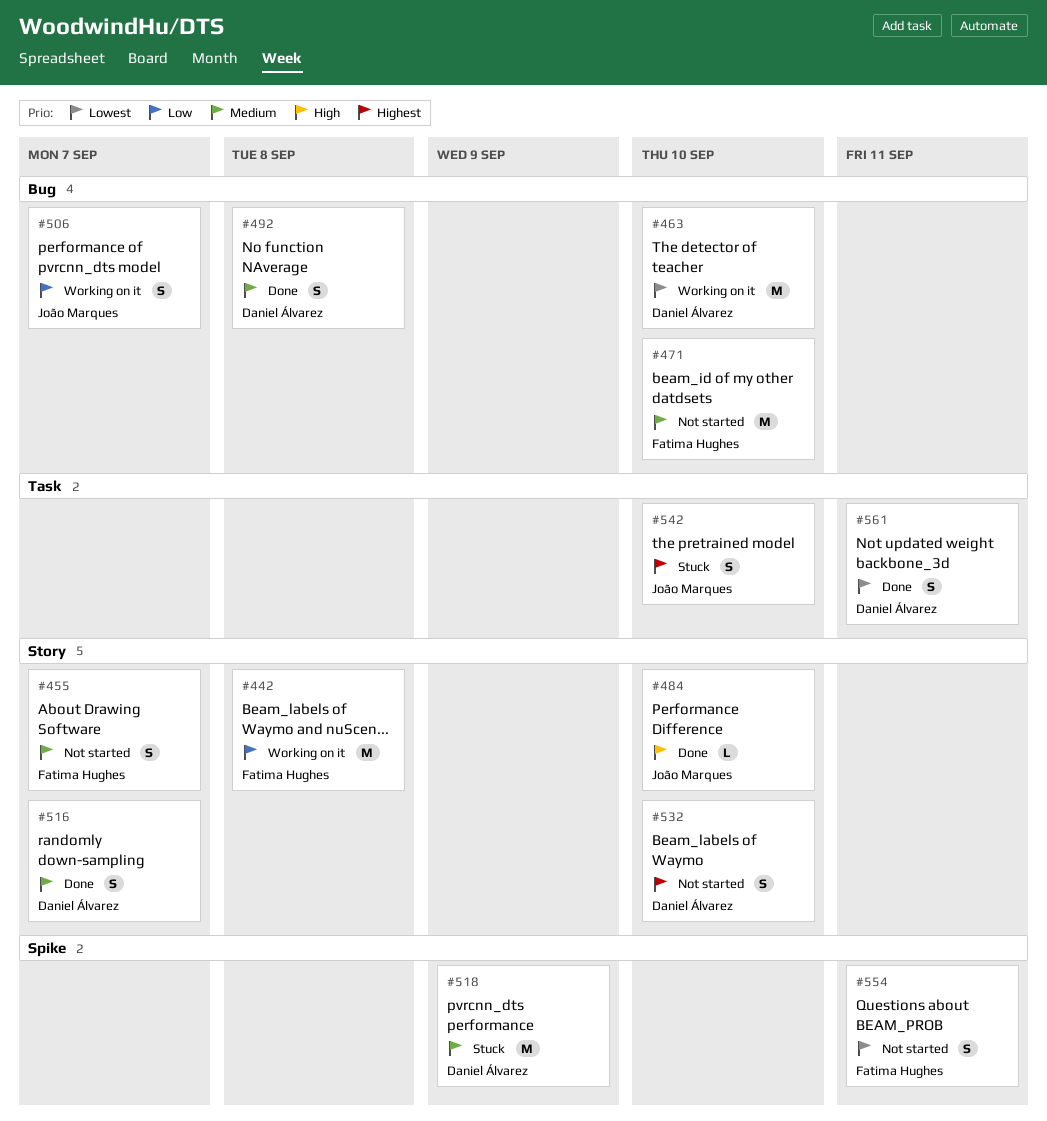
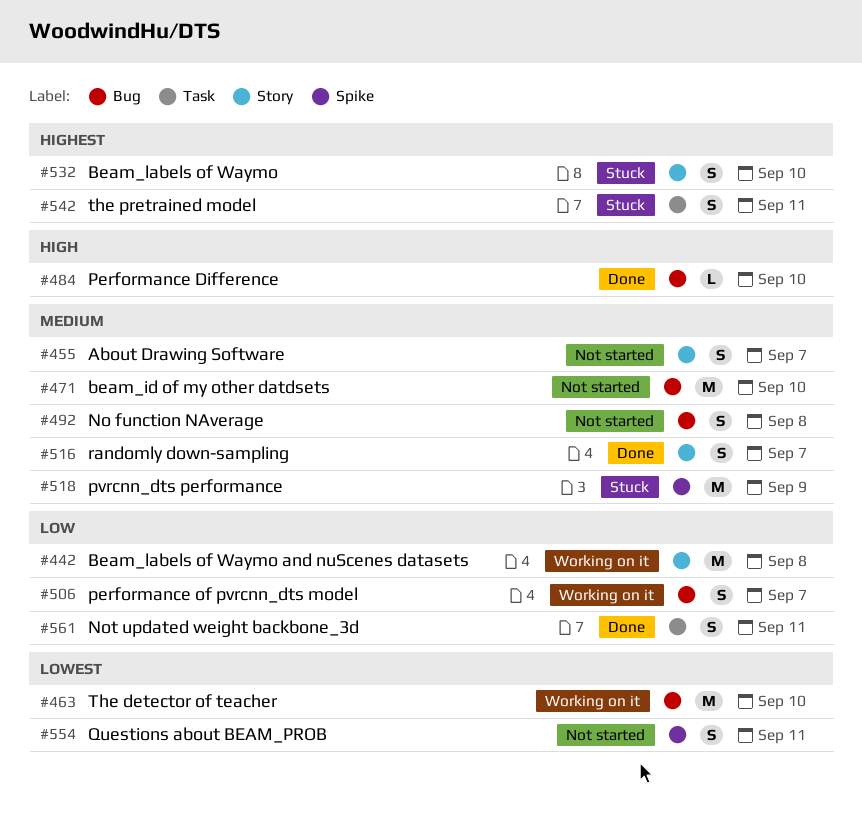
#484, label: Story -> Bug
#492, status: Done -> Not started
#532, status: Not started -> Stuck
#542, due: Sep 10 -> Sep 11
#561, priority: Lowest -> Low

